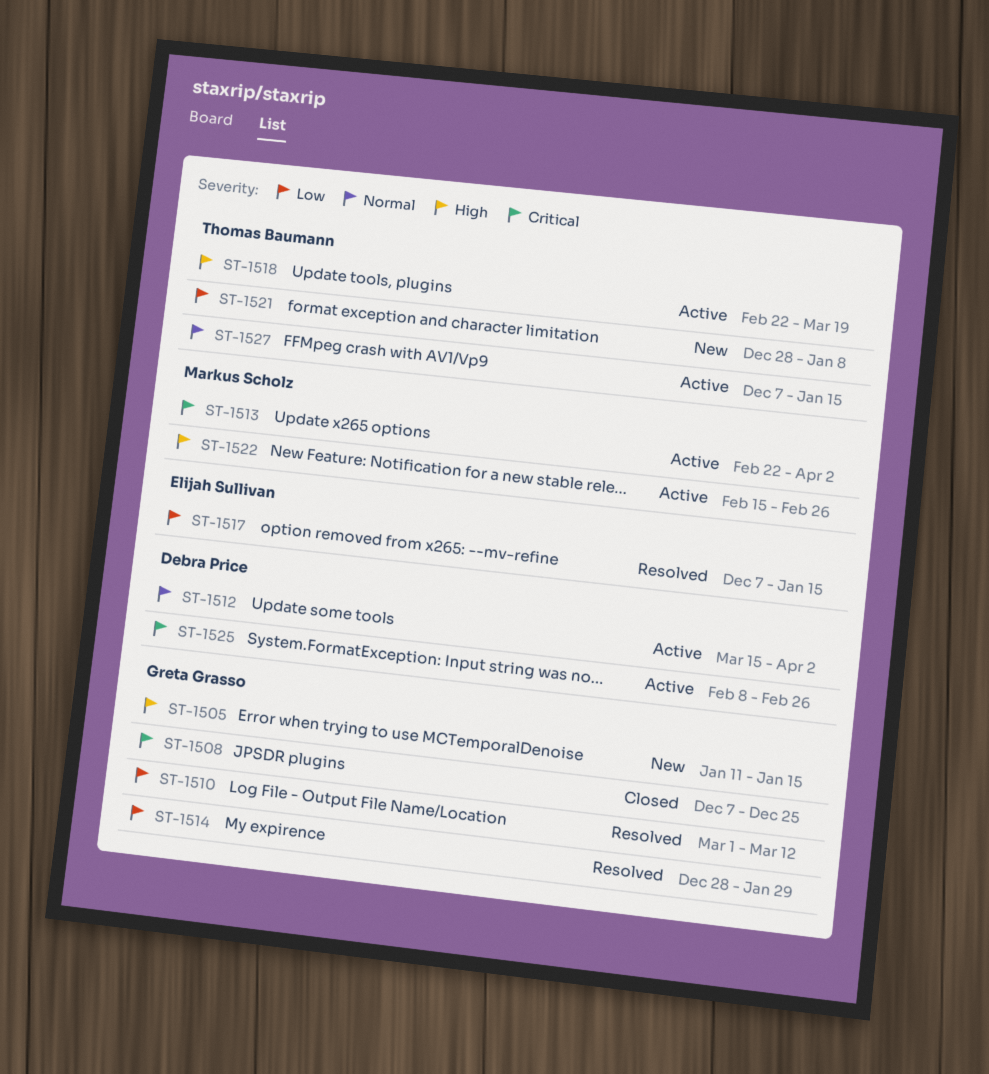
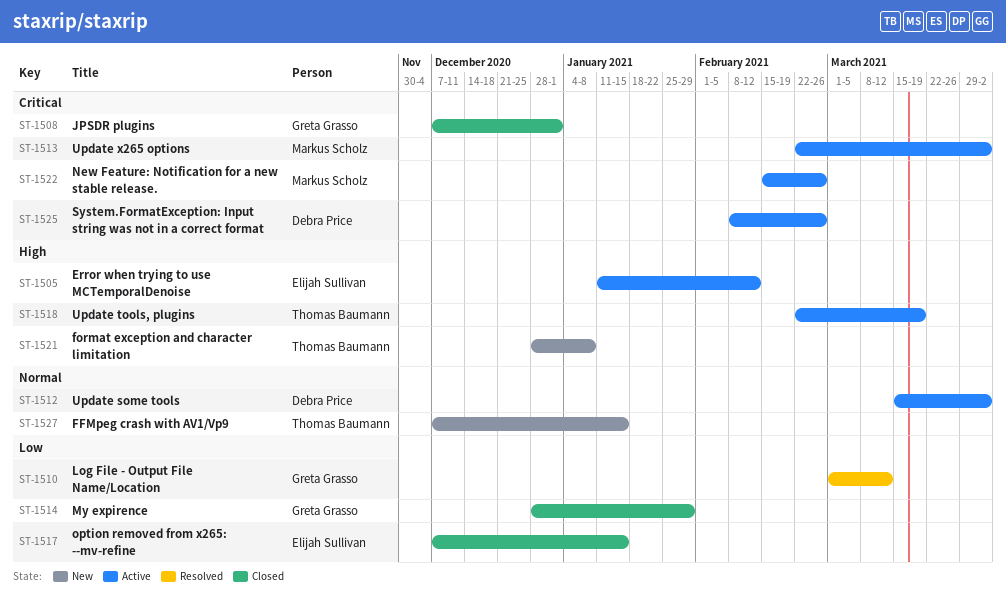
ST-1505, status: New -> Active
ST-1505, owner: Greta Grasso -> Elijah Sullivan
ST-1505, due: Jan 15 -> Feb 12
ST-1508, due: Dec 25 -> Jan 1
ST-1514, status: Resolved -> Closed
ST-1517, status: Resolved -> Closed
ST-1521, priority: Low -> High
ST-1522, priority: High -> Critical
ST-1527, status: Active -> New

